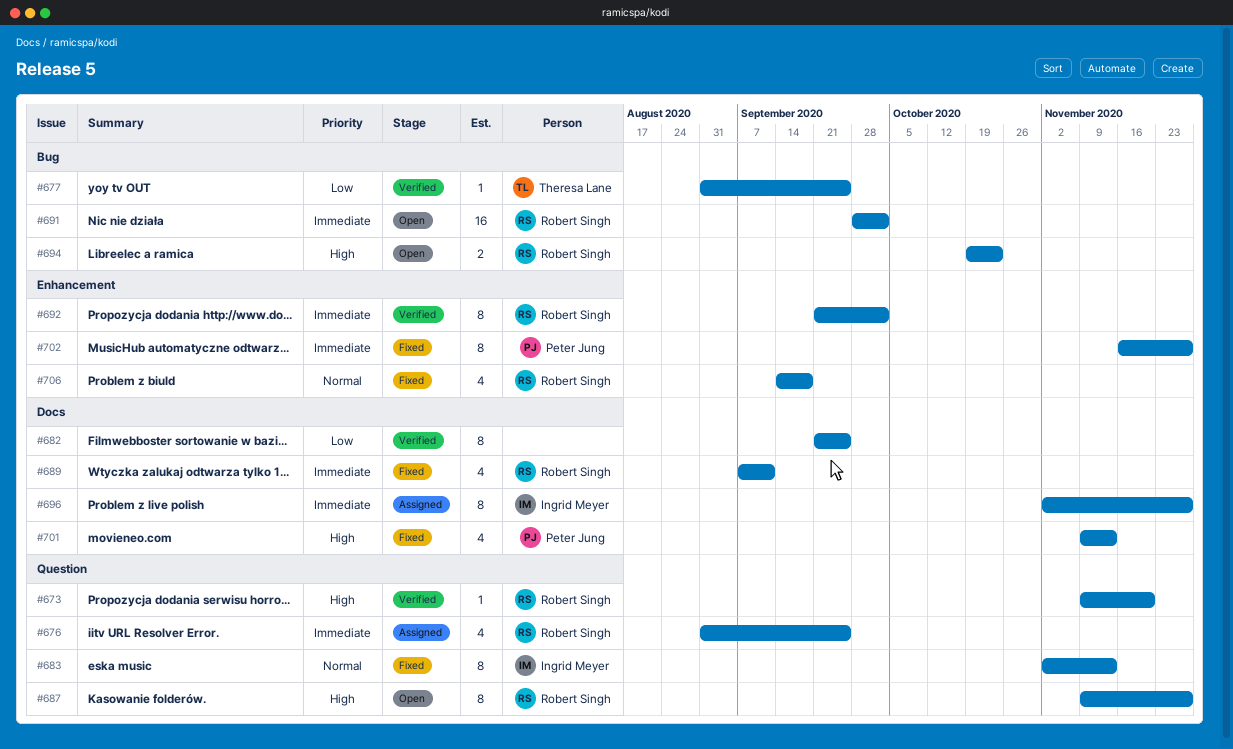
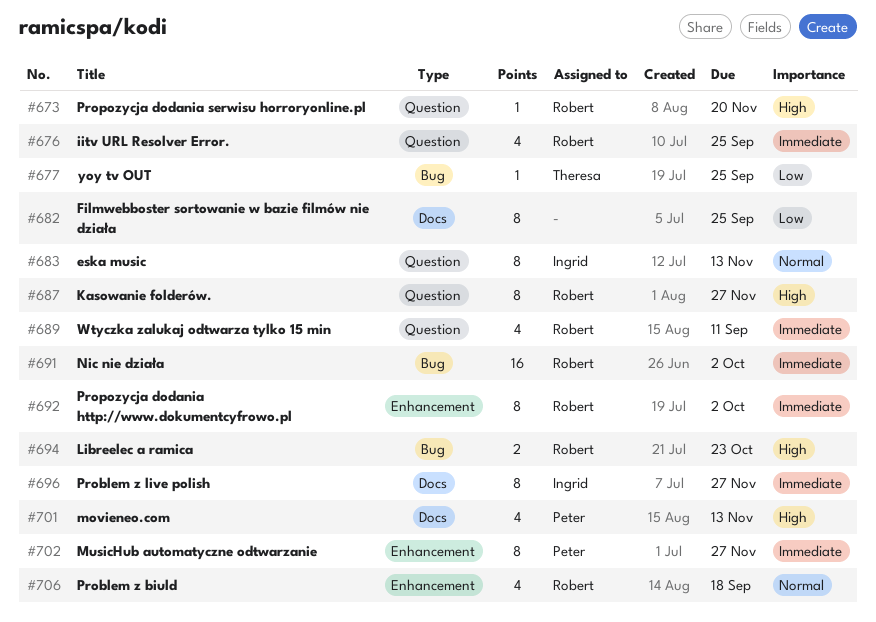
#689, label: Docs -> Question

